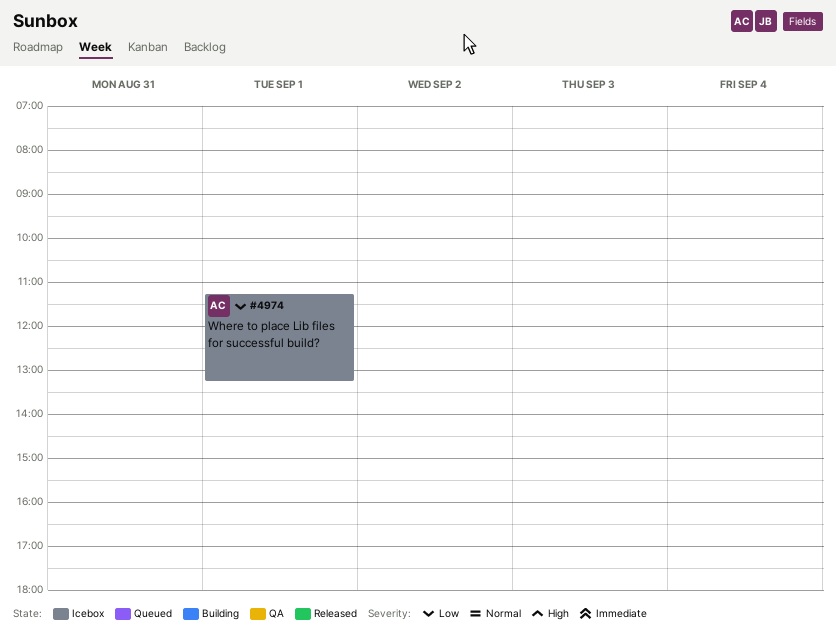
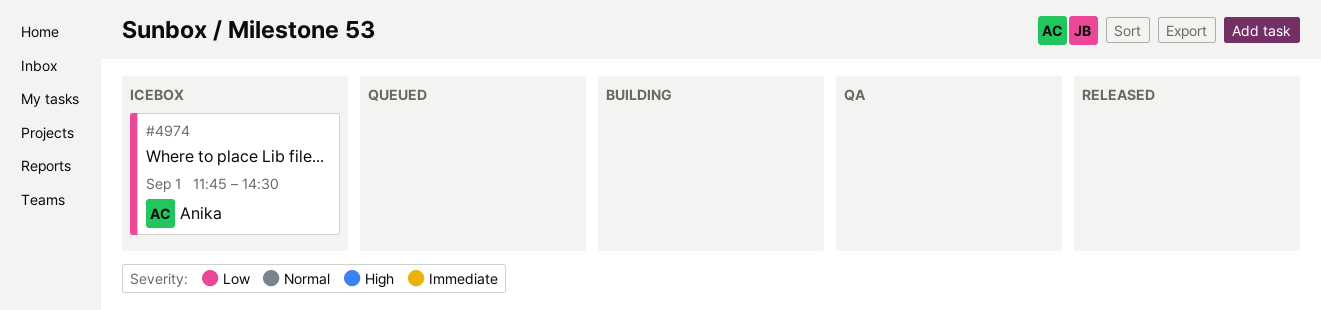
#4974, begins: 11:15 -> 11:45
#4974, ends: 13:15 -> 14:30

